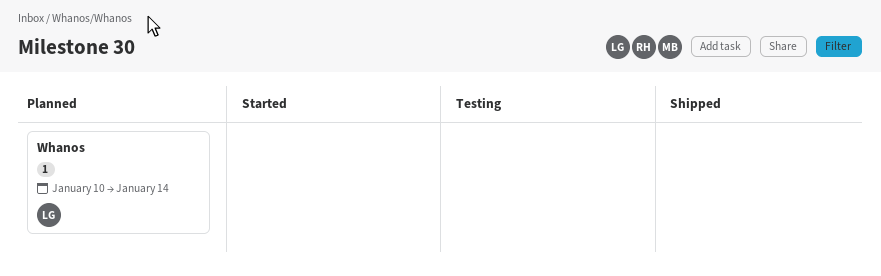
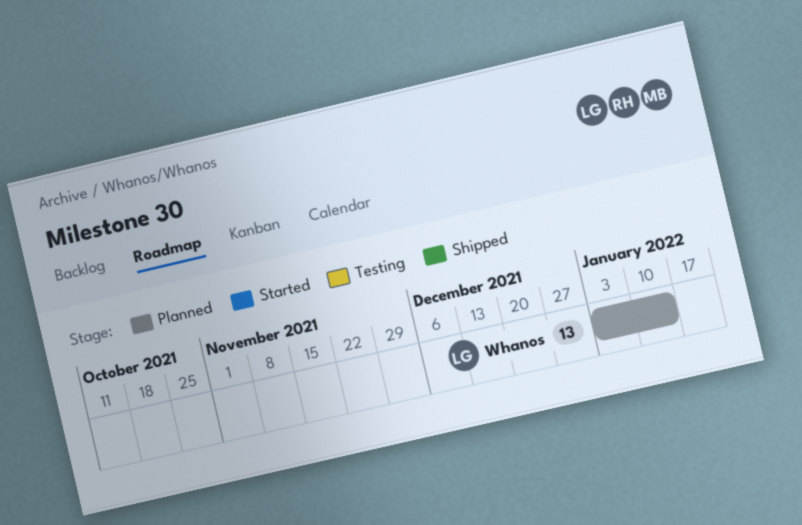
Whanos, estimate: 1 -> 13
Whanos, start: Jan 10 -> Jan 3

